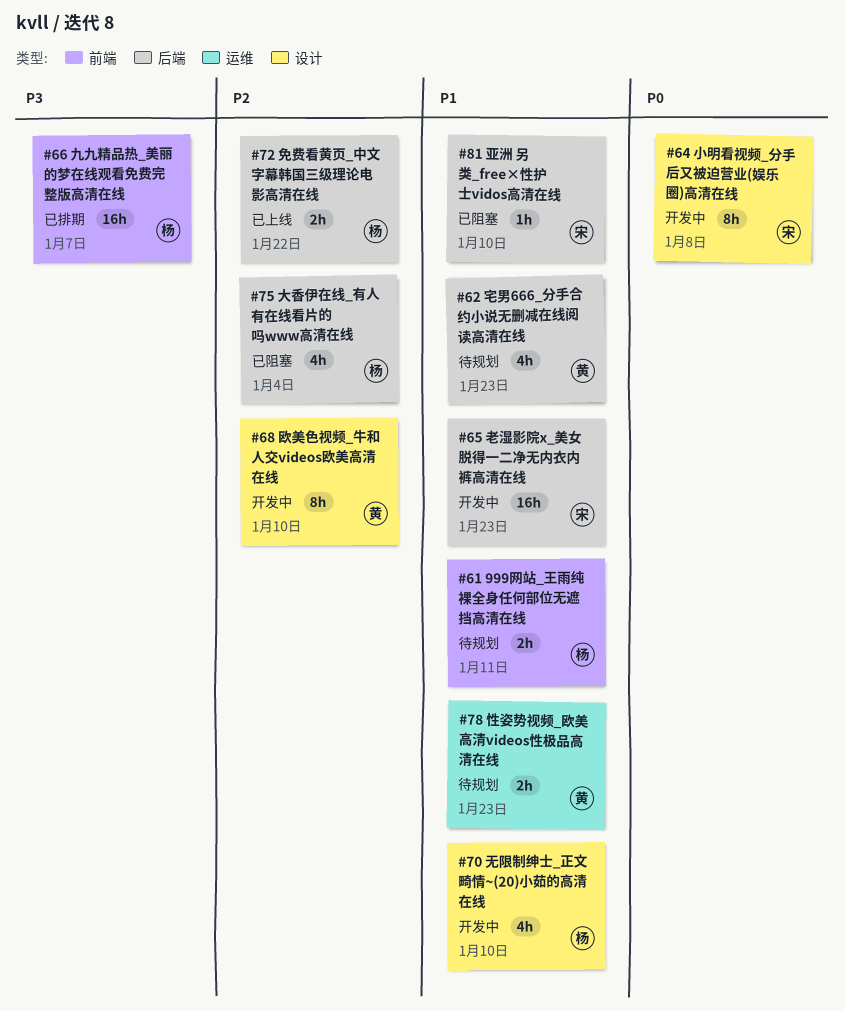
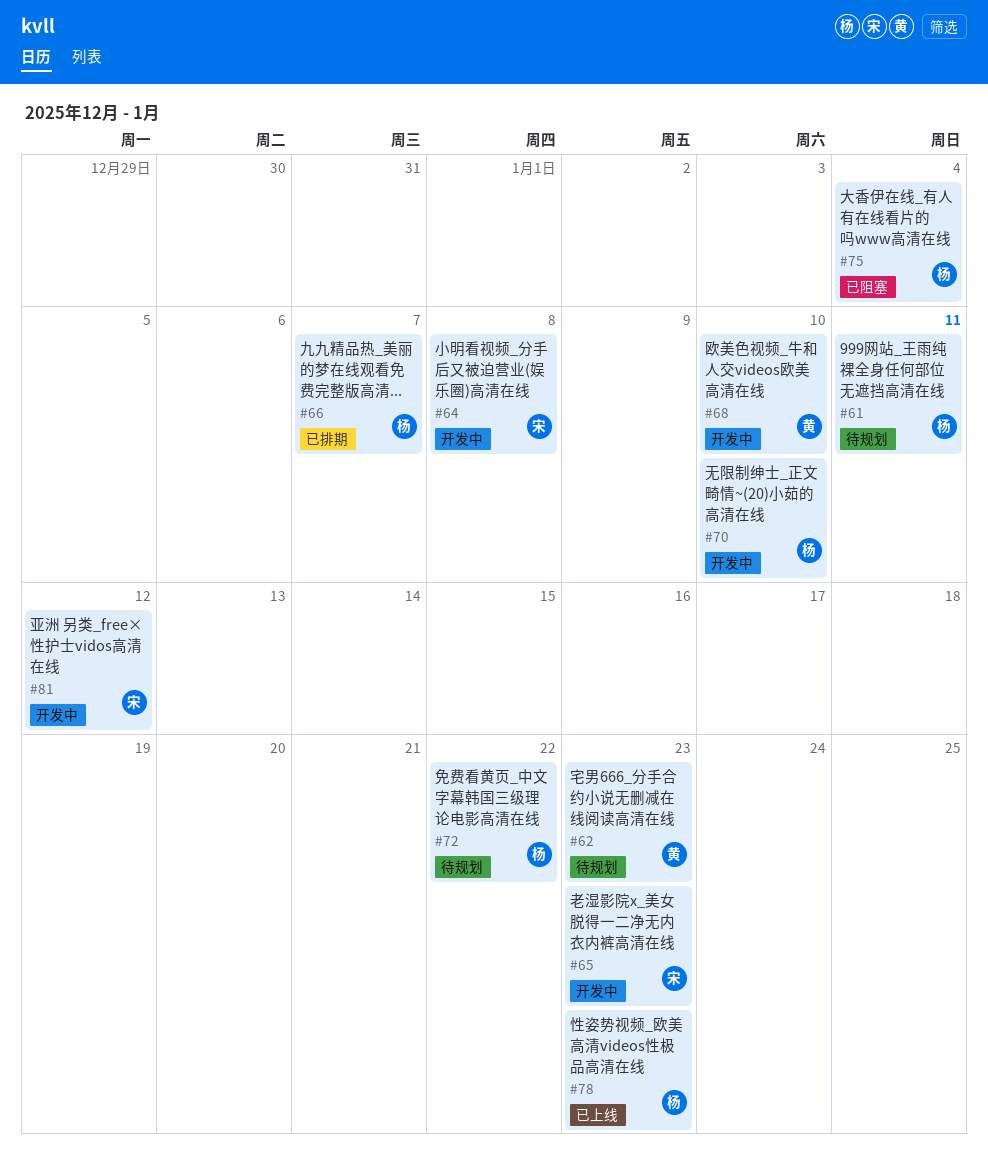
#72, status: 已上线 -> 待规划
#78, status: 待规划 -> 已上线
#78, owner: 黄 -> 杨
#81, status: 已阻塞 -> 开发中
#81, due: Jan 10 -> Jan 12

